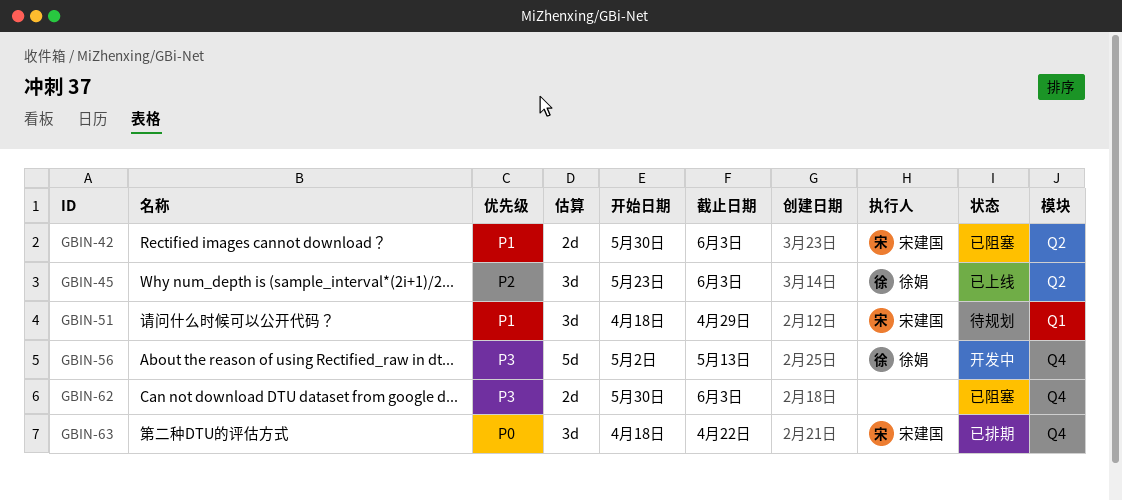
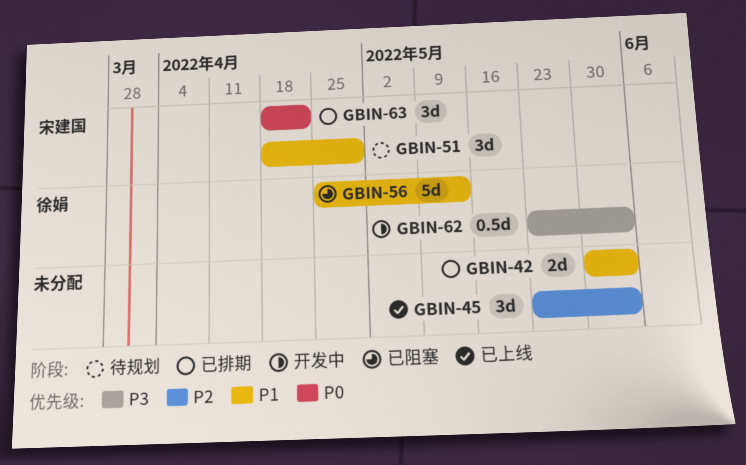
GBIN-42, status: 已阻塞 -> 已排期
GBIN-42, owner: 宋建国 -> none
GBIN-45, owner: 徐娟 -> none
GBIN-56, status: 开发中 -> 已阻塞
GBIN-56, priority: P3 -> P1
GBIN-56, start: May 2 -> Apr 25
GBIN-62, status: 已阻塞 -> 开发中
GBIN-62, owner: none -> 徐娟
GBIN-62, estimate: 2d -> 0.5d
GBIN-62, start: May 30 -> May 23

